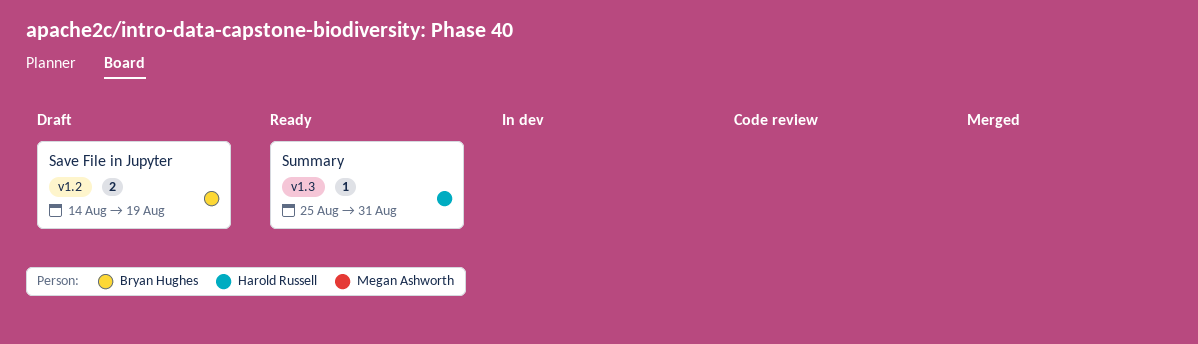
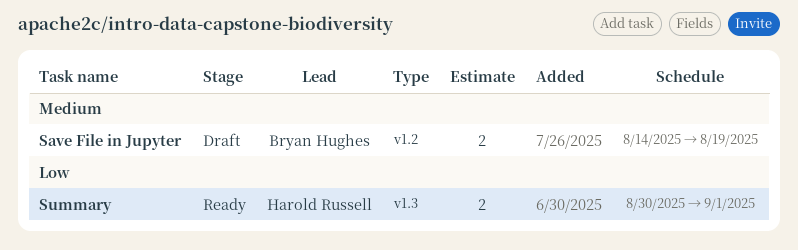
Summary, estimate: 1 -> 2
Summary, start: Aug 25 -> Aug 30
Summary, due: Aug 31 -> Sep 1

